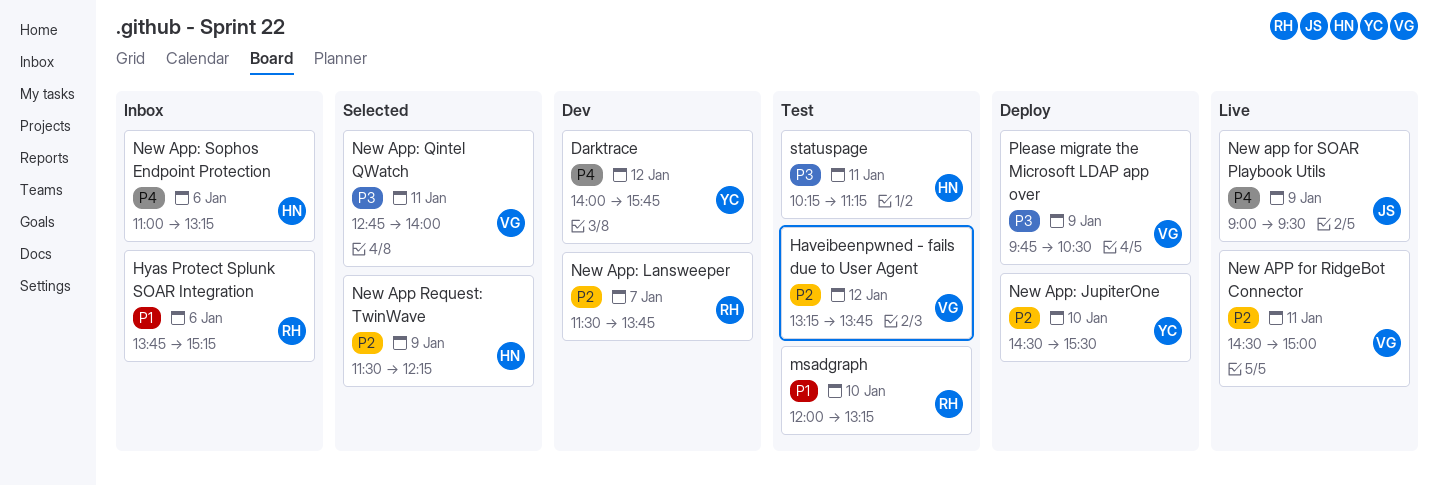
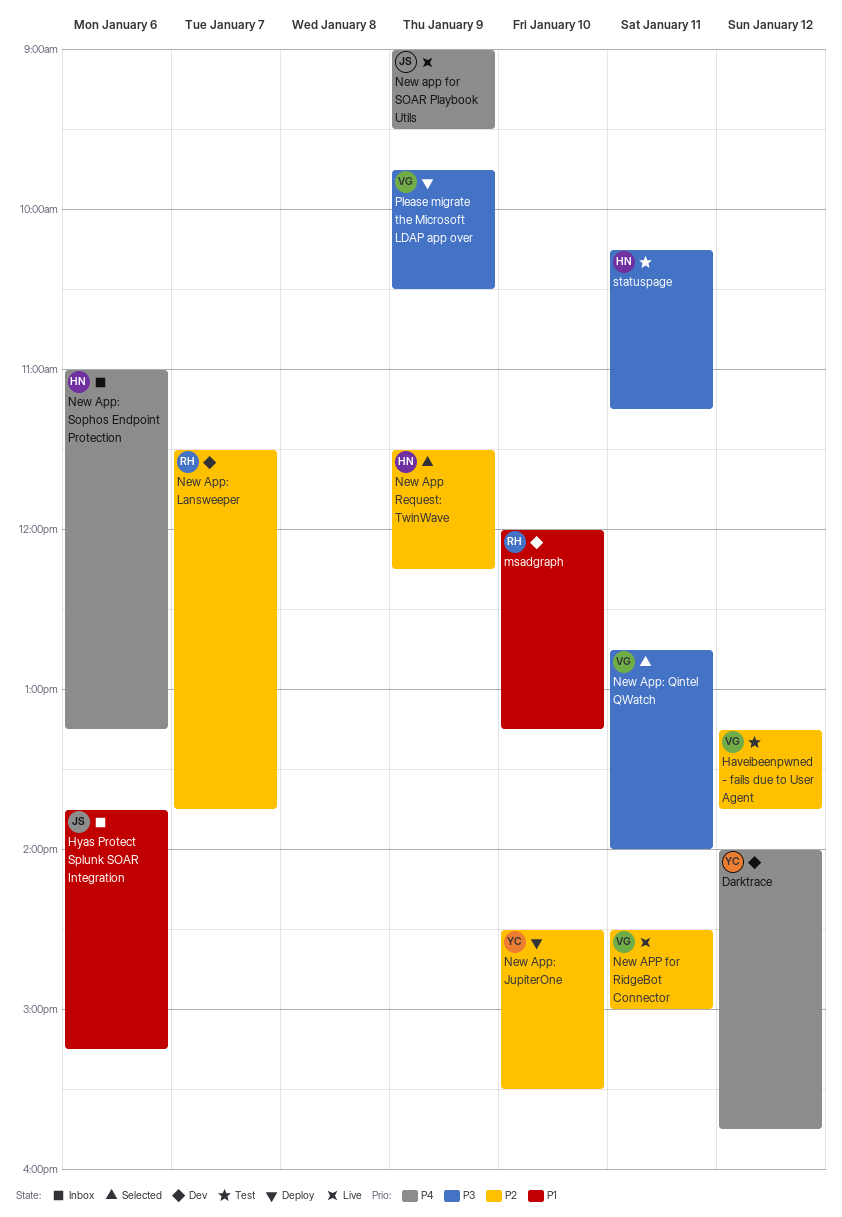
Hyas Protect Splunk SOAR Integration, owner: RH -> JS
msadgraph, status: Test -> Dev

